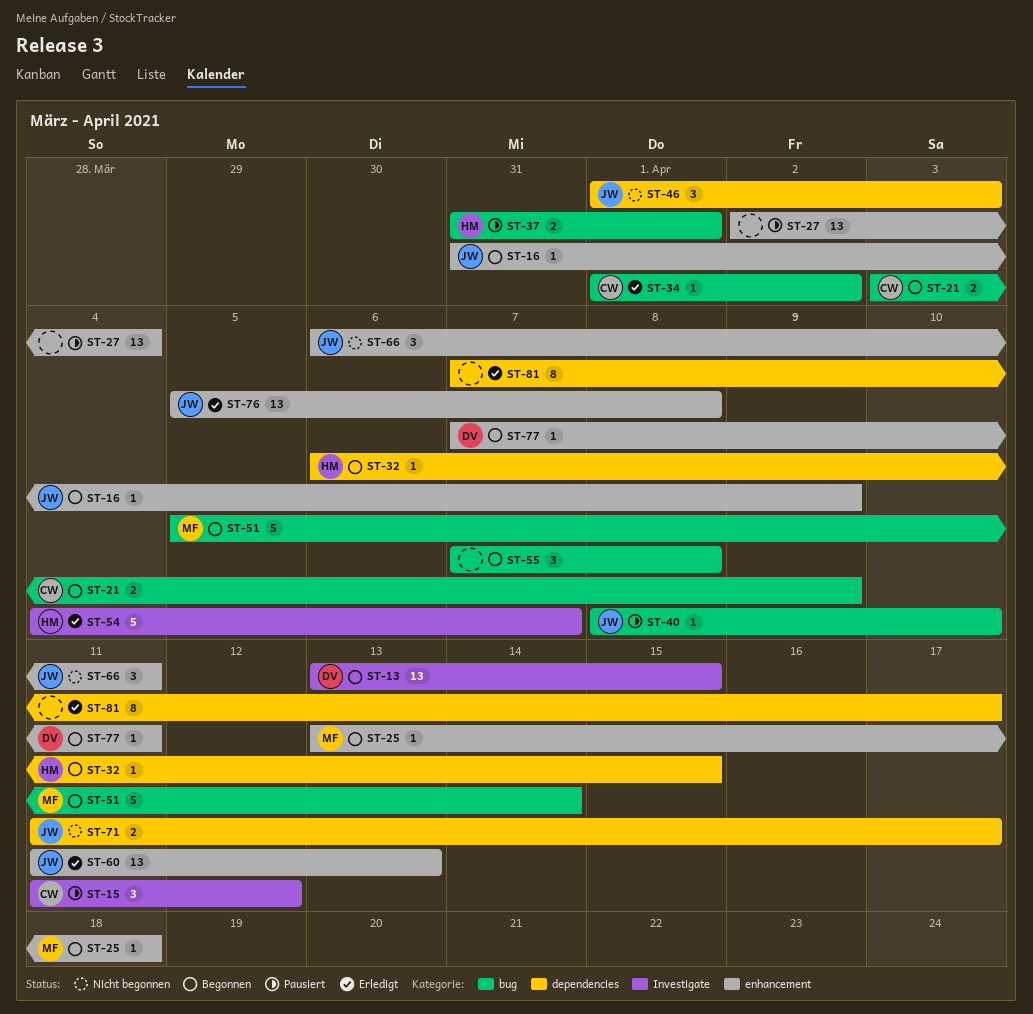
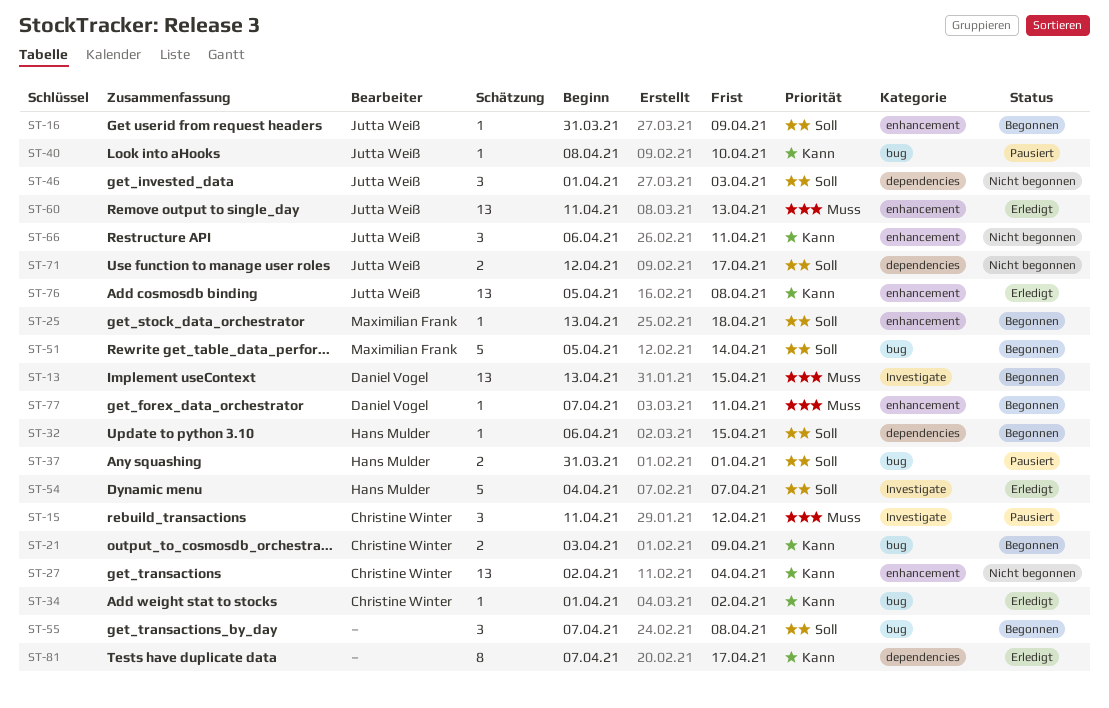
ST-27, status: Pausiert -> Nicht begonnen
ST-27, owner: none -> Christine Winter
ST-71, start: Apr 11 -> Apr 12

